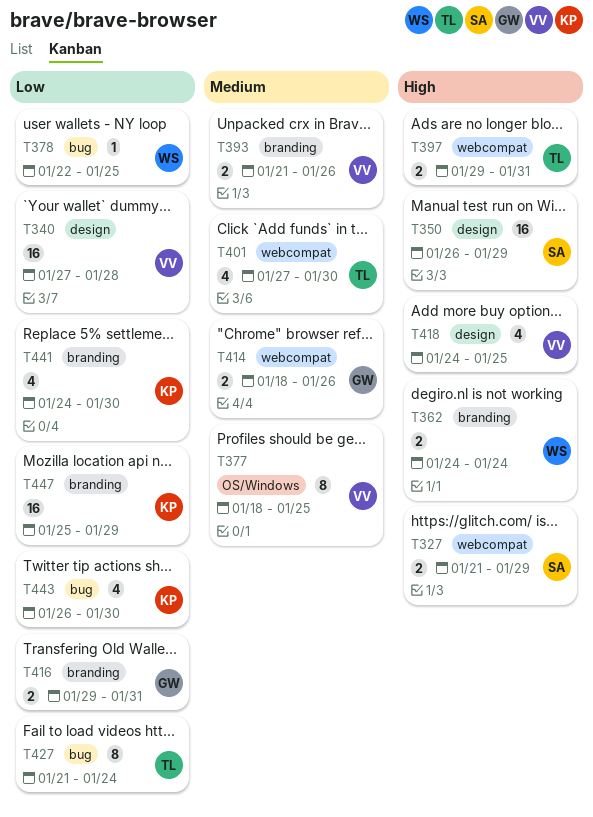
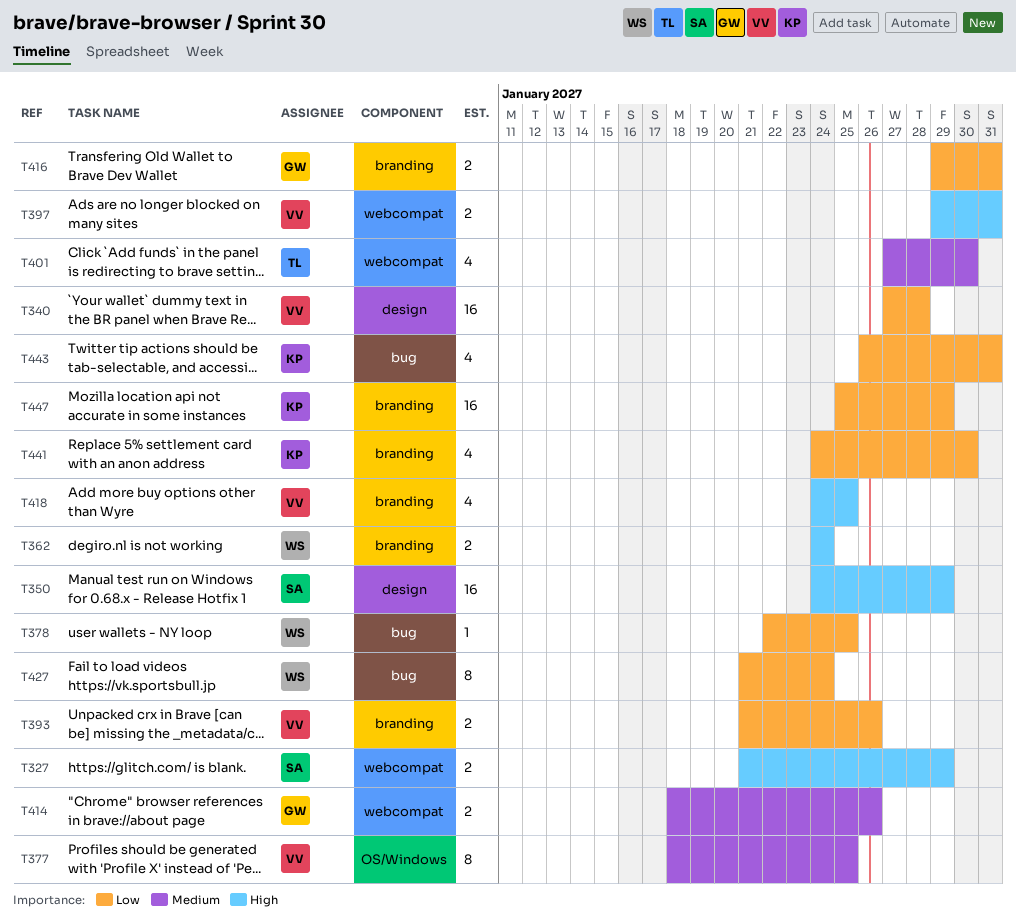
T350, start: Jan 26 -> Jan 24
T393, priority: Medium -> Low
T397, owner: TL -> VV
T418, label: design -> branding
T427, owner: TL -> WS
T443, due: Jan 30 -> Jan 31

